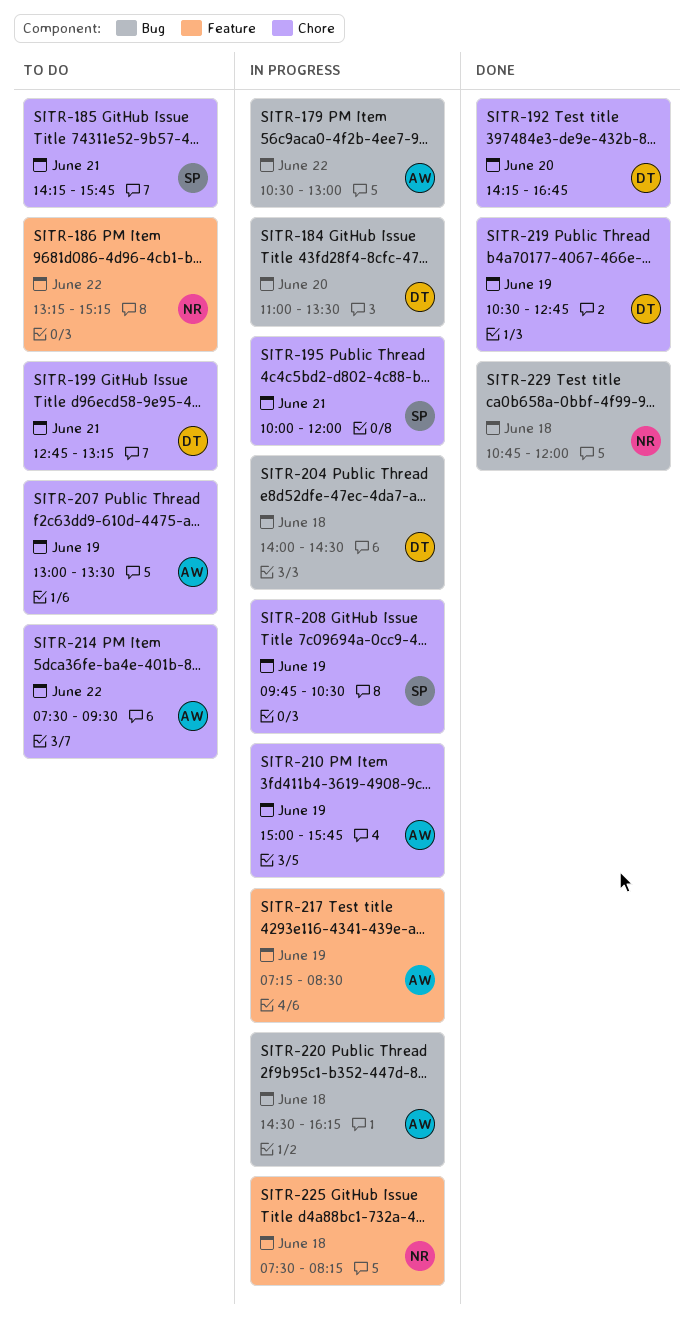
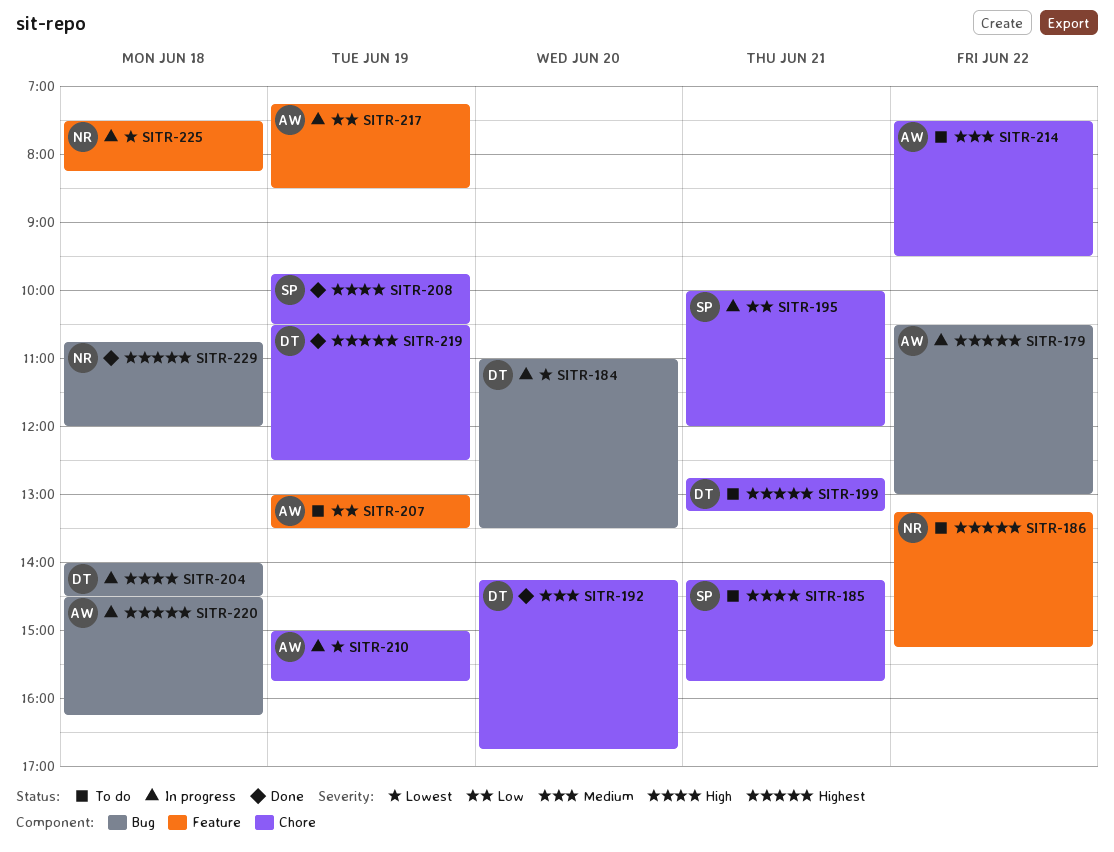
SITR-207, label: Chore -> Feature
SITR-208, status: In progress -> Done
SITR-219, ends: 12:45 -> 12:30

